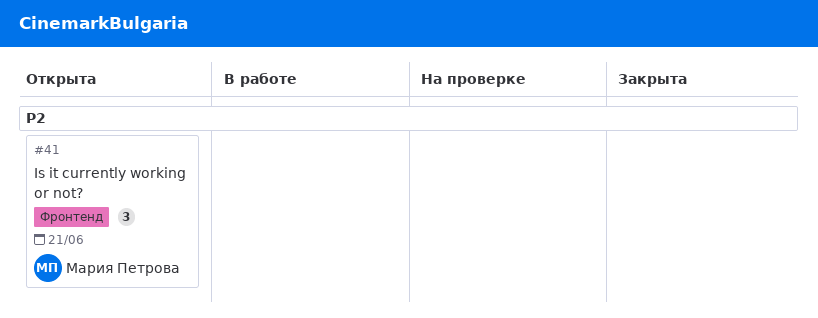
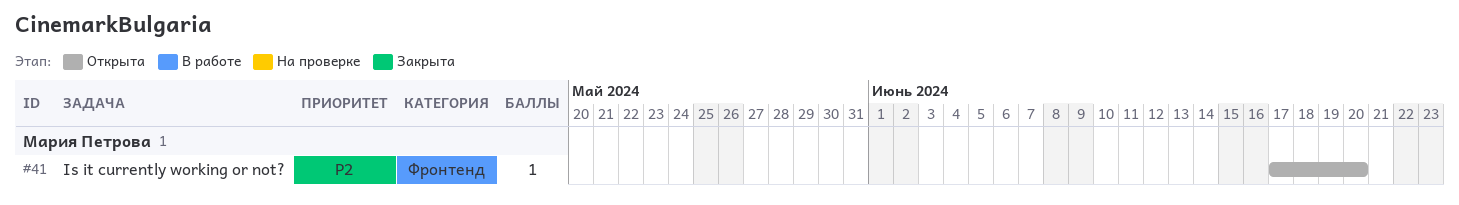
#41, estimate: 3 -> 1
#41, due: Jun 21 -> Jun 20

